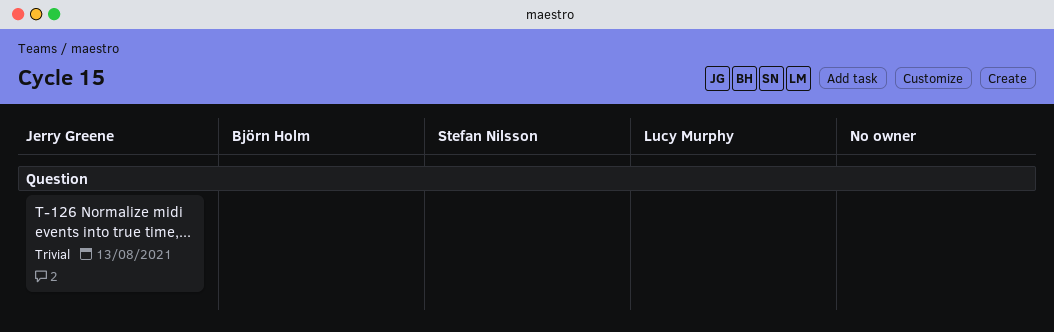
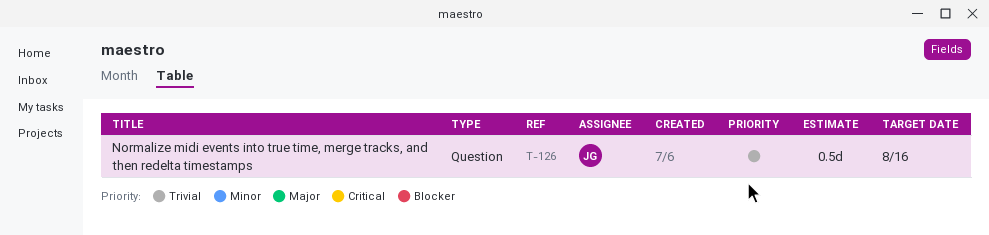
T-126, due: Aug 13 -> Aug 16

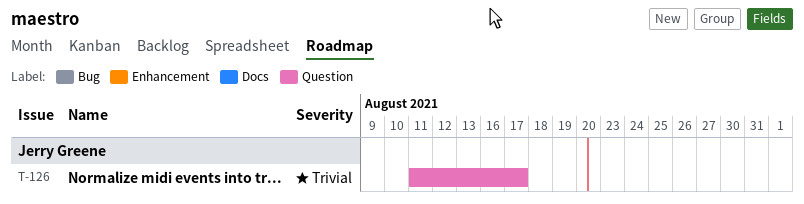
T-126, due: Aug 16 -> Aug 17

